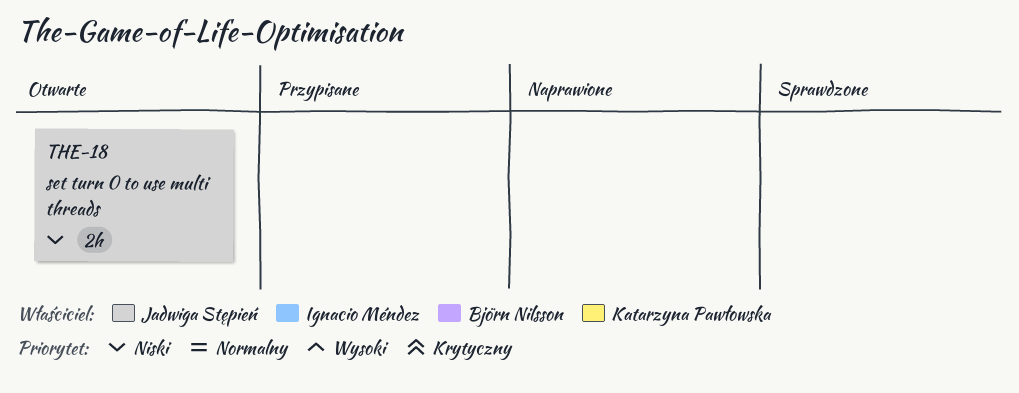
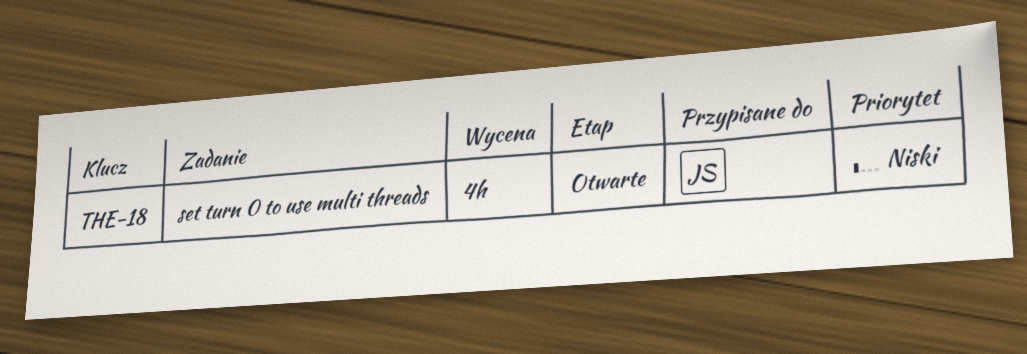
THE-18, estimate: 2h -> 4h

